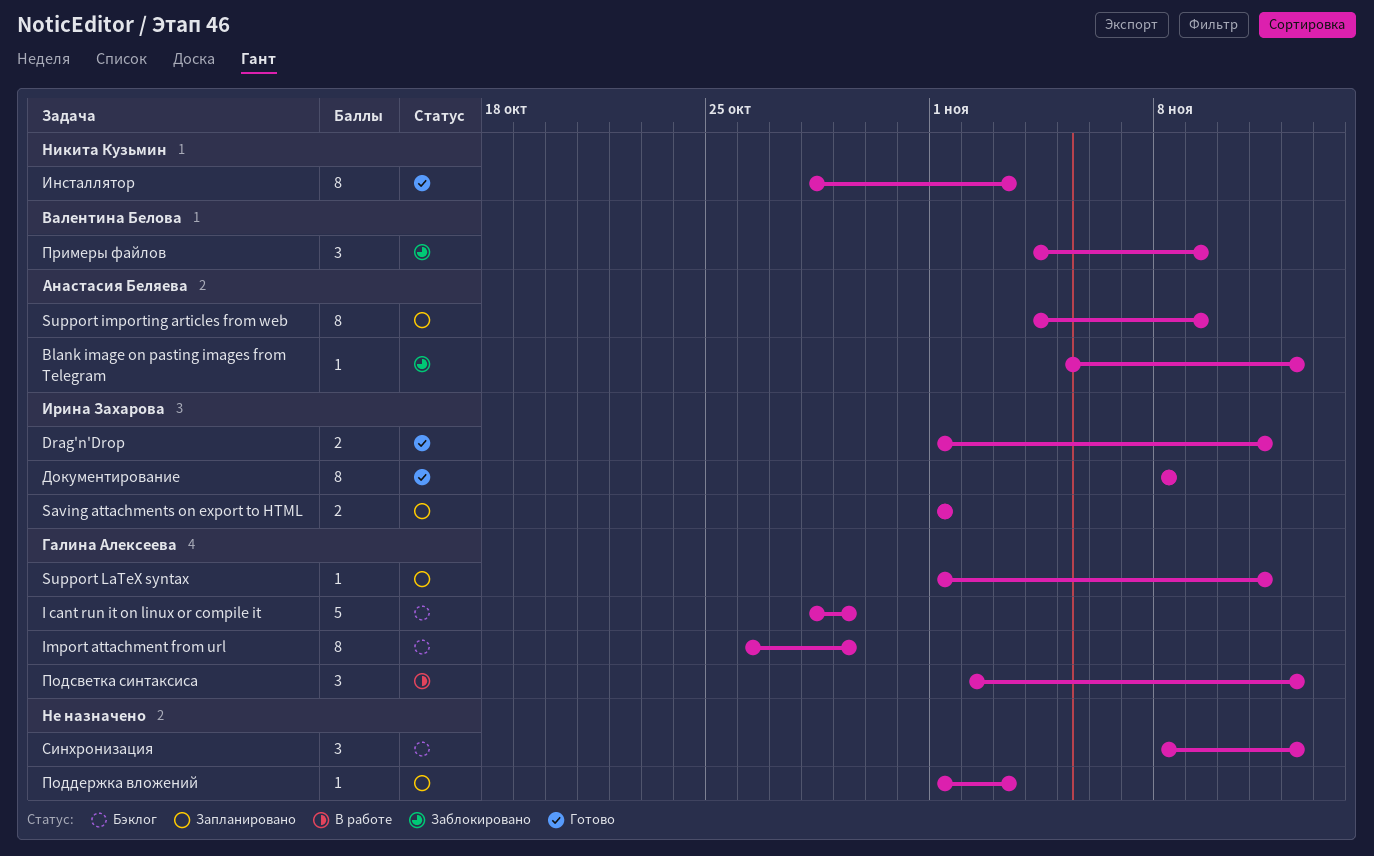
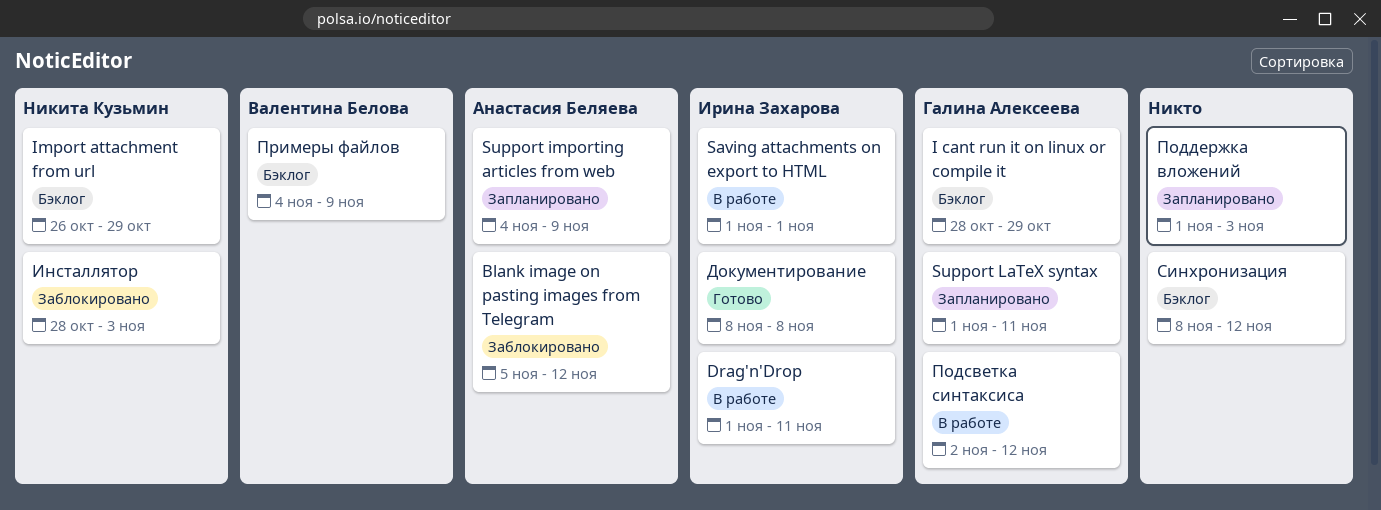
Drag'n'Drop, status: Готово -> В работе
Import attachment from url, owner: Галина Алексеева -> Никита Кузьмин
Saving attachments on export to HTML, status: Запланировано -> В работе
Инсталлятор, status: Готово -> Заблокировано
Примеры файлов, status: Заблокировано -> Бэклог

